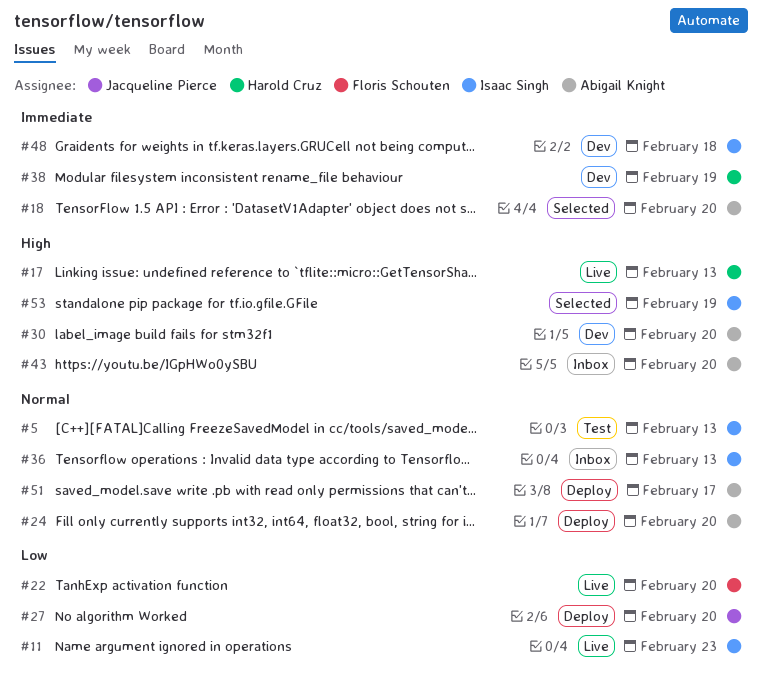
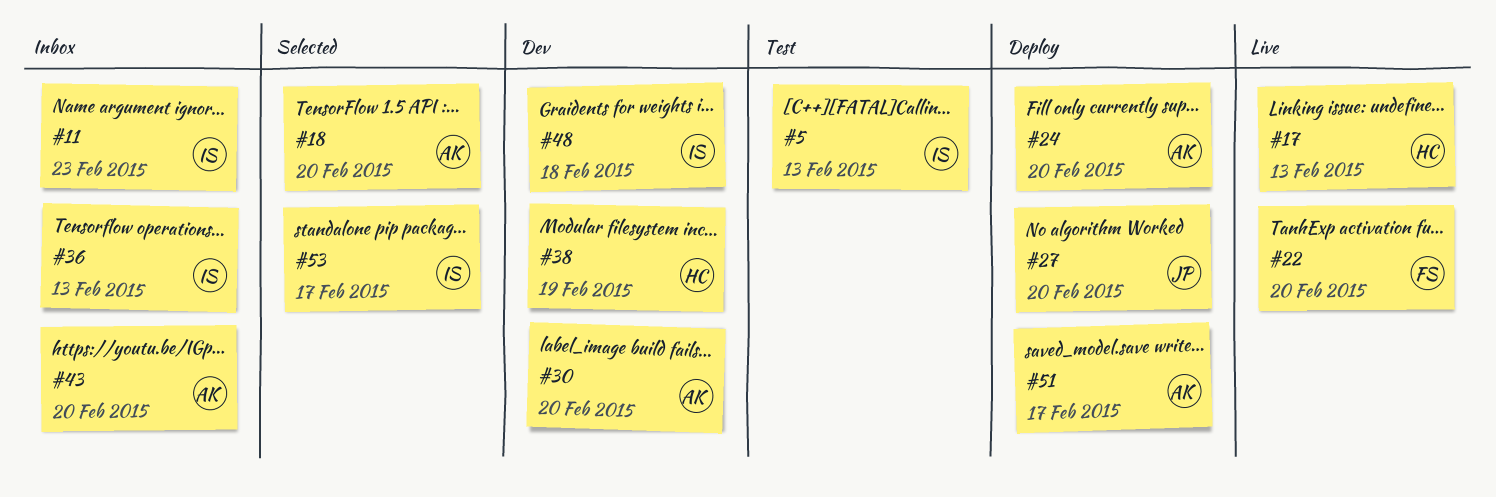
#11, status: Live -> Inbox
#53, due: Feb 19 -> Feb 17

